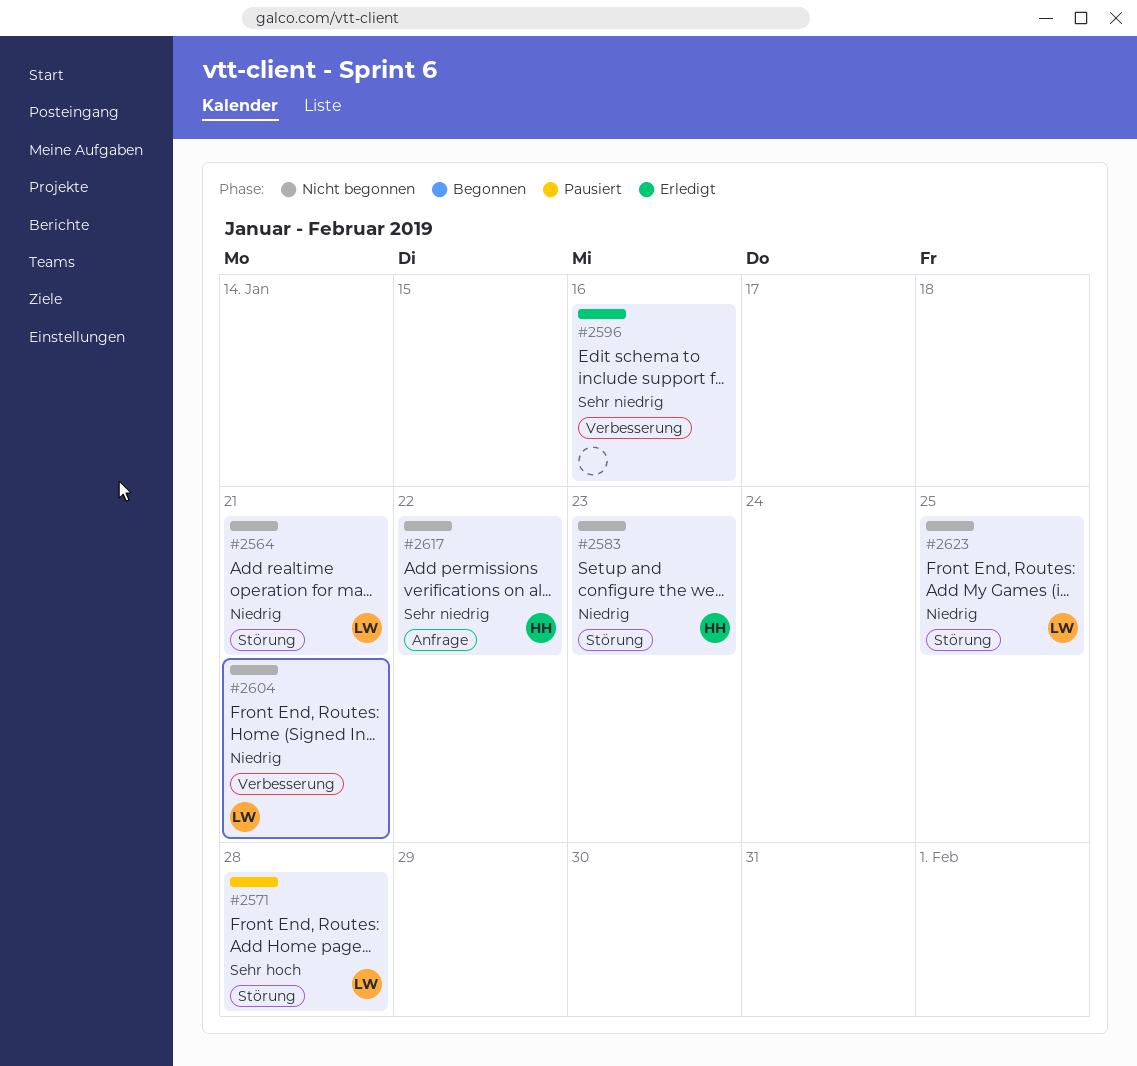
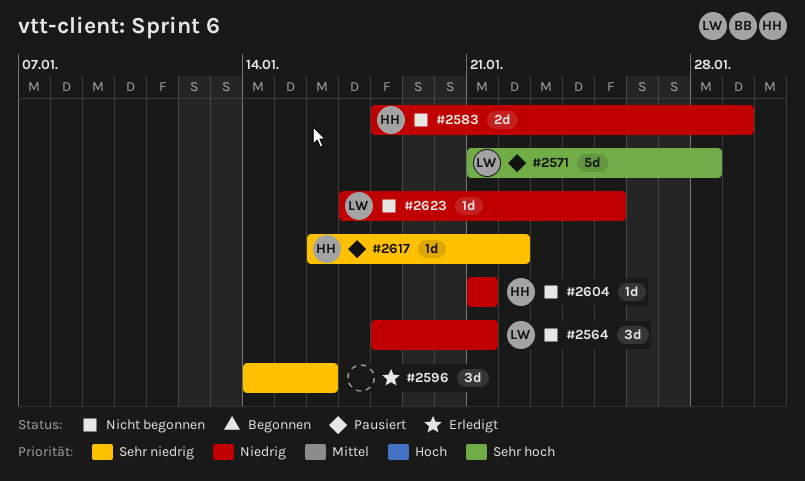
#2583, due: Jan 23 -> Jan 29
#2604, owner: LW -> HH
#2617, status: Nicht begonnen -> Pausiert

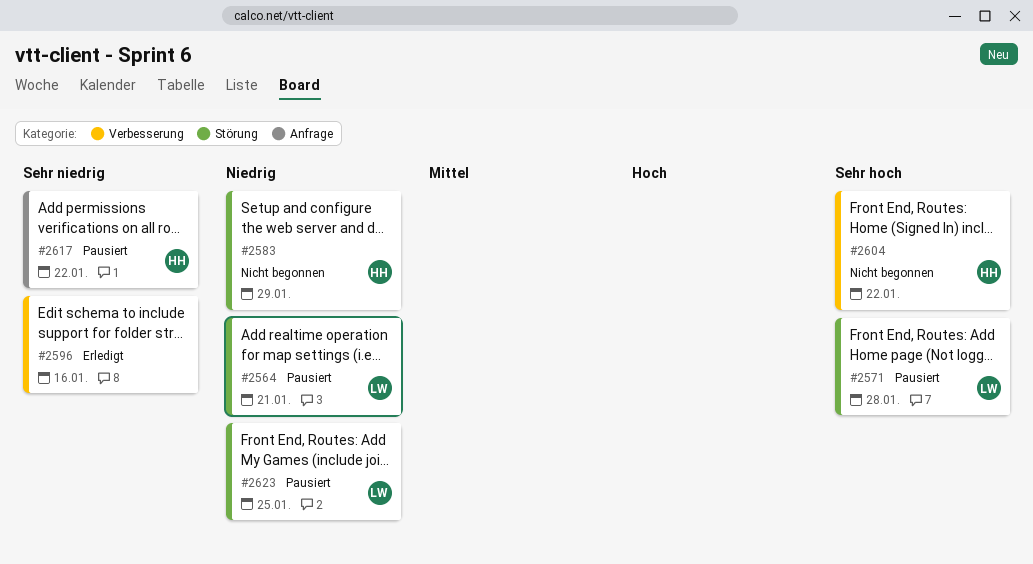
#2564, status: Nicht begonnen -> Pausiert
#2604, priority: Niedrig -> Sehr hoch
#2604, due: Jan 21 -> Jan 22
#2623, status: Nicht begonnen -> Pausiert

